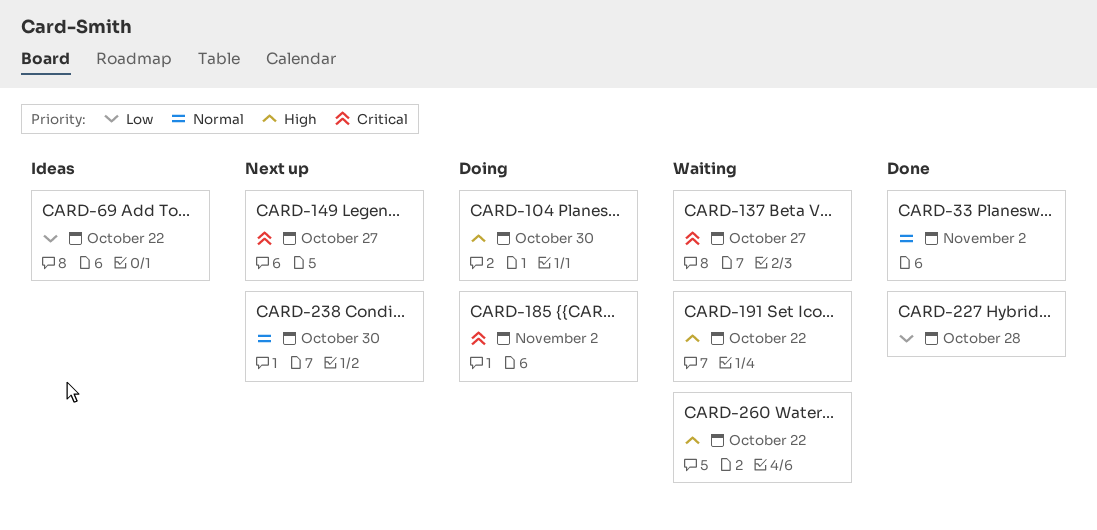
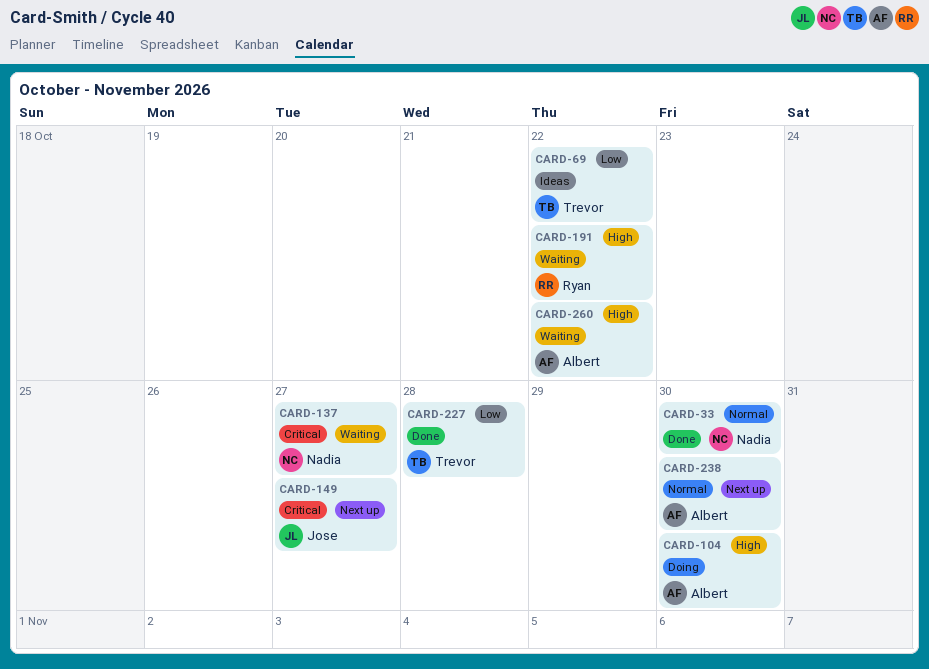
CARD-33, due: Nov 2 -> Oct 30
CARD-185: present -> none

